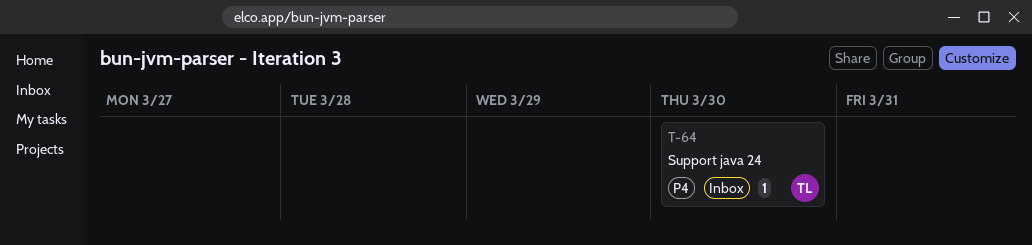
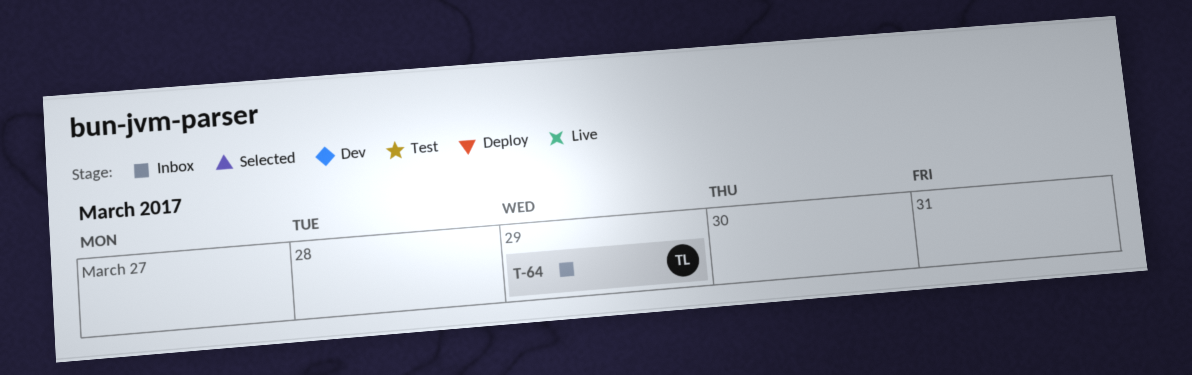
T-64, due: Mar 30 -> Mar 29

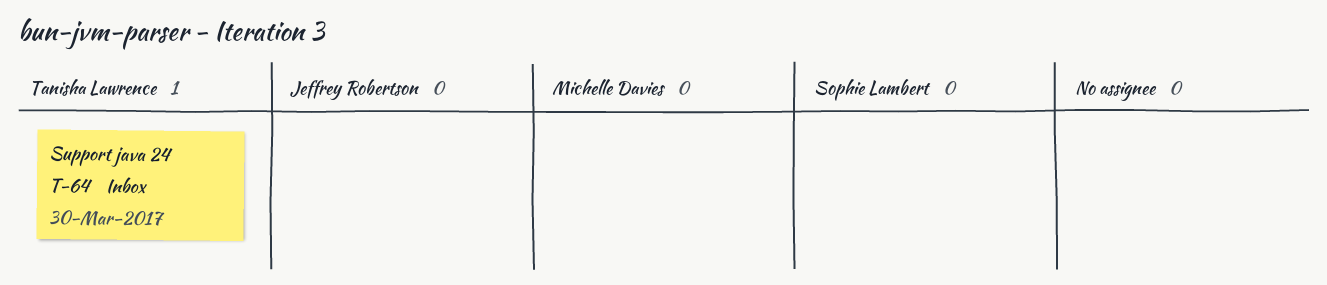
T-64, due: Mar 29 -> Mar 30

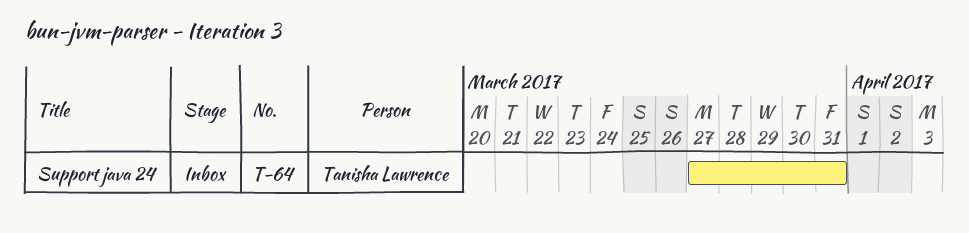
T-64, due: Mar 30 -> Mar 31

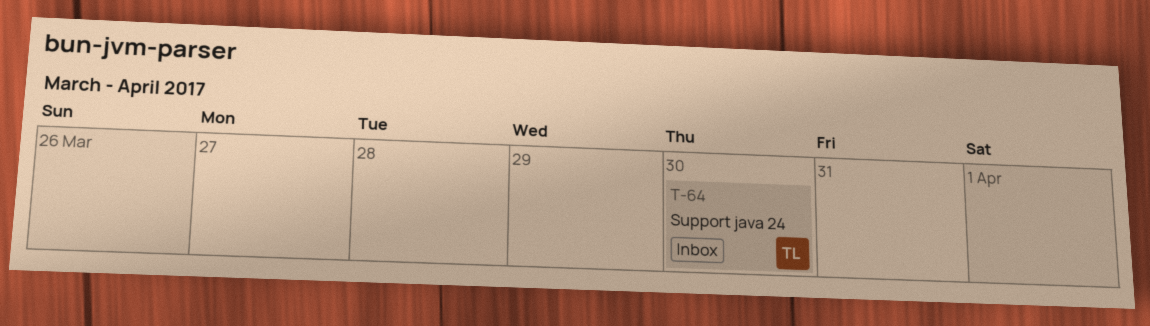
T-64, due: Mar 31 -> Mar 30

